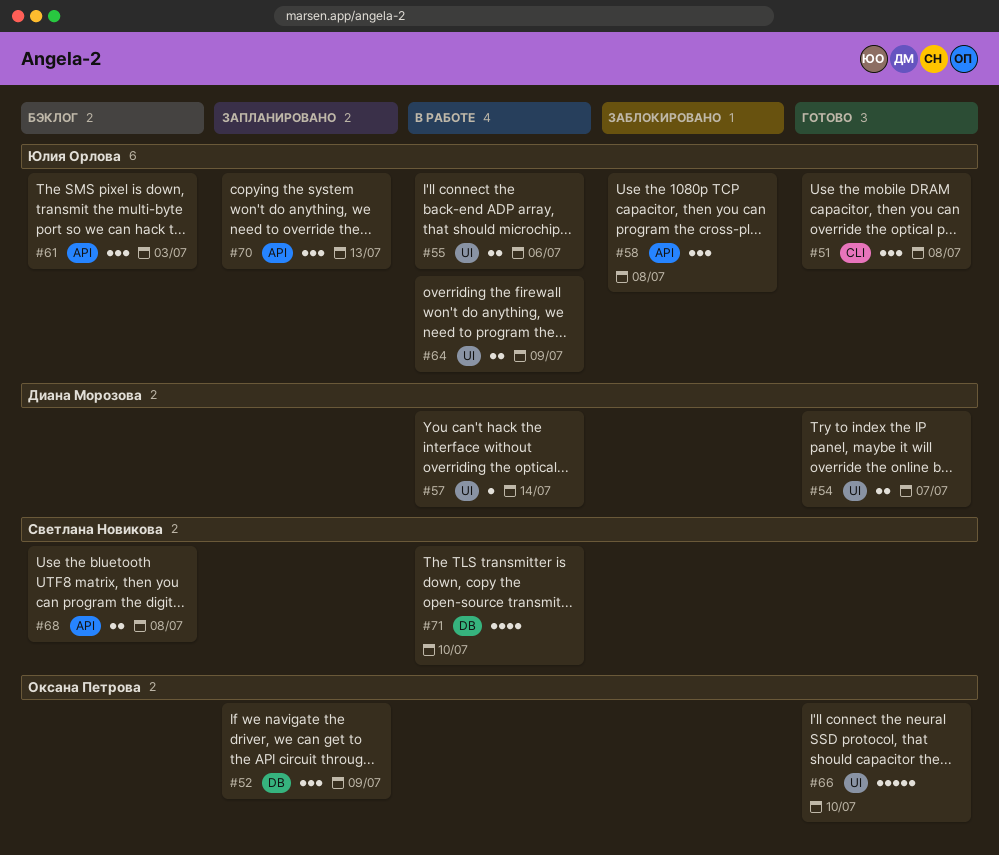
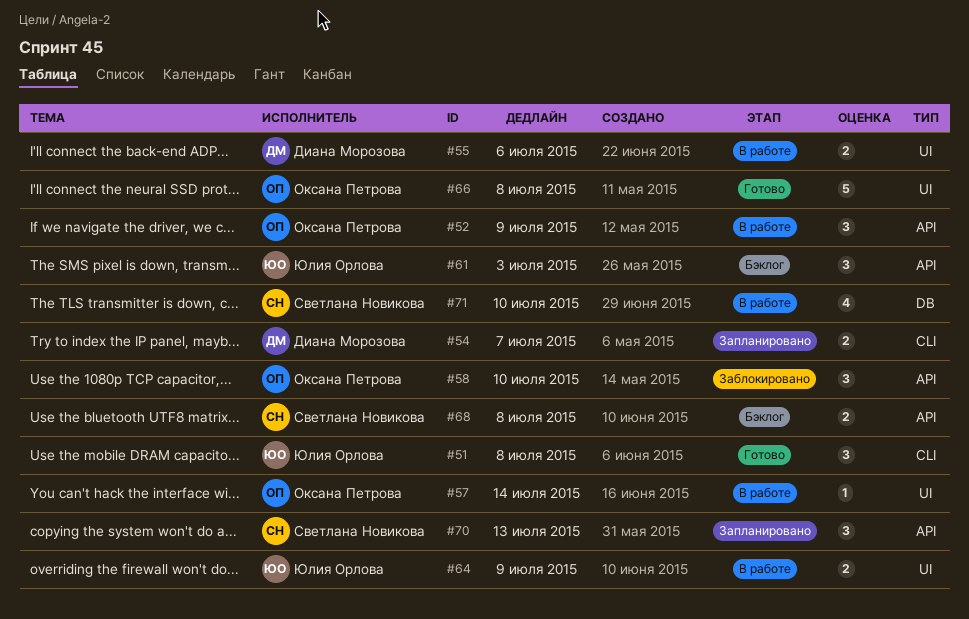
#52, status: Запланировано -> В работе
#52, label: DB -> API
#54, status: Готово -> Запланировано
#54, label: UI -> CLI
#55, owner: Юлия Орлова -> Диана Морозова
#57, owner: Диана Морозова -> Оксана Петрова
#58, owner: Юлия Орлова -> Оксана Петрова
#58, due: Jul 8 -> Jul 10
#66, due: Jul 10 -> Jul 8
#70, owner: Юлия Орлова -> Светлана Новикова

